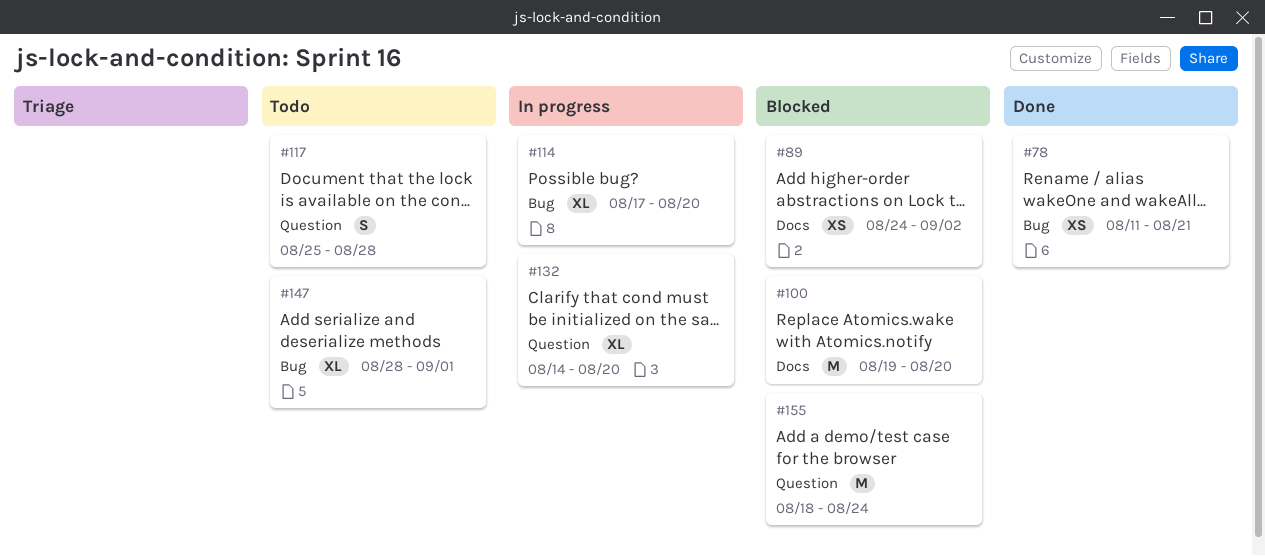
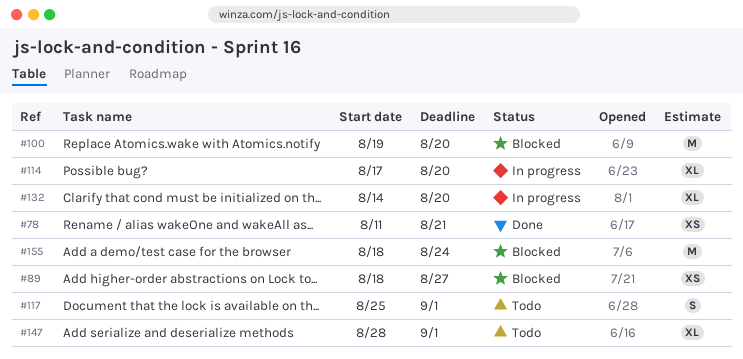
#89, start: Aug 24 -> Aug 18
#89, due: Sep 2 -> Aug 27
#117, due: Aug 28 -> Sep 1

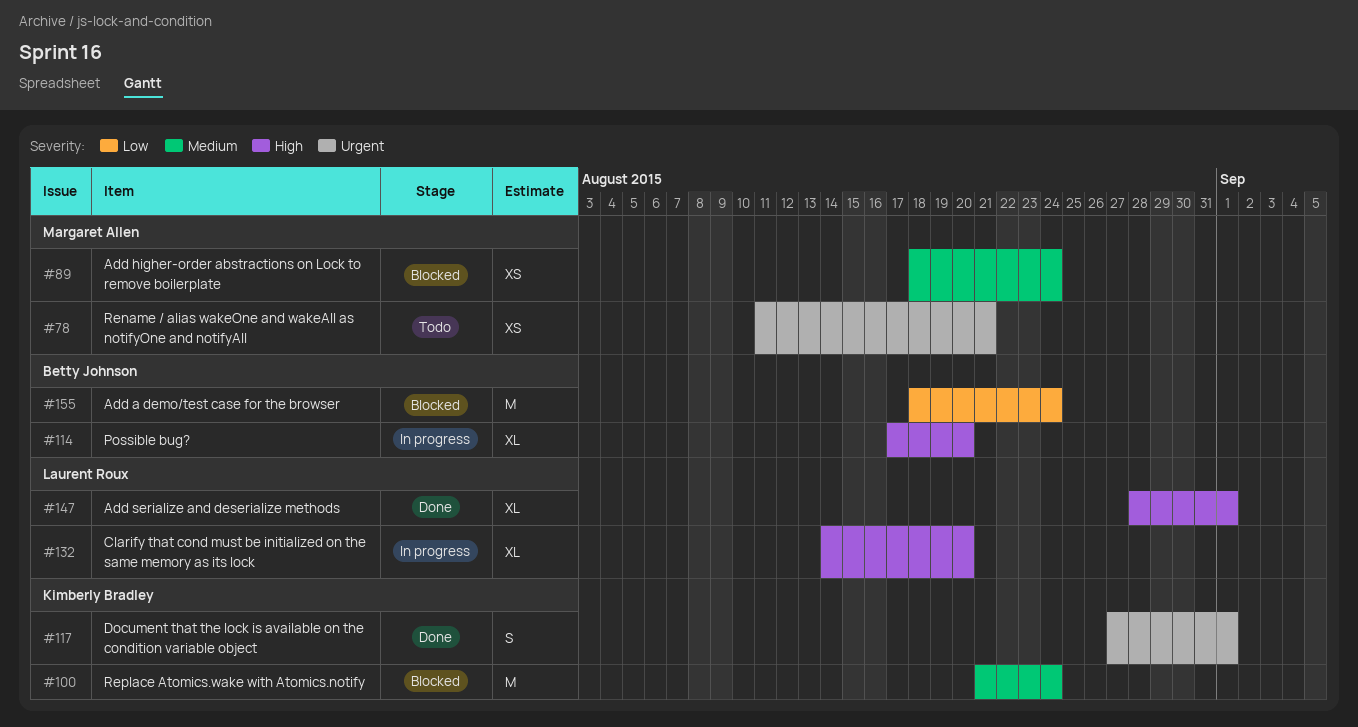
#78, status: Done -> Todo
#89, due: Aug 27 -> Aug 24
#100, start: Aug 19 -> Aug 21
#100, due: Aug 20 -> Aug 24
#117, status: Todo -> Done
#117, start: Aug 25 -> Aug 27
#147, status: Todo -> Done

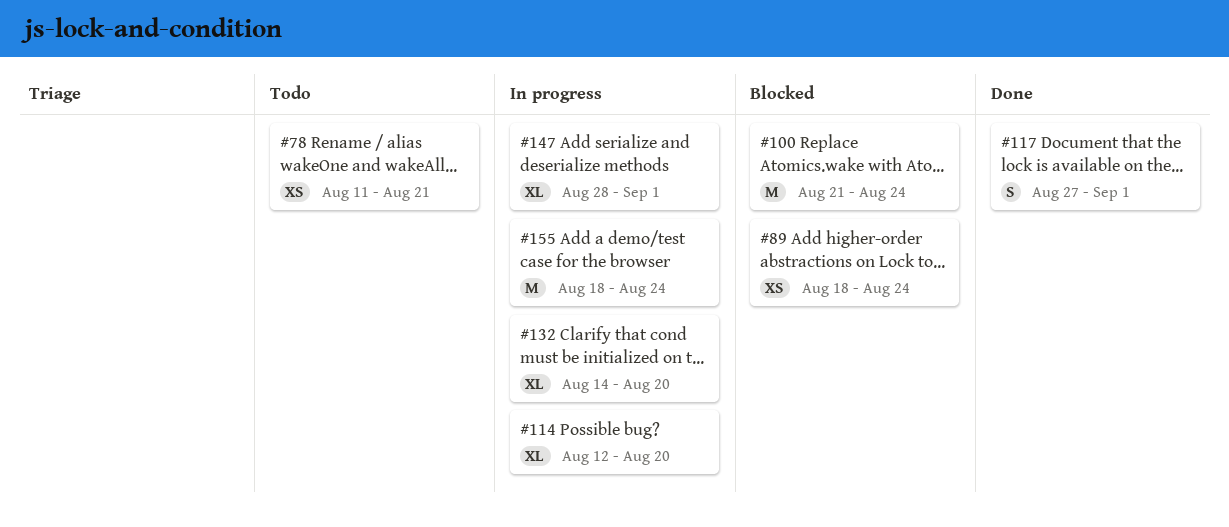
#114, start: Aug 17 -> Aug 12
#147, status: Done -> In progress
#155, status: Blocked -> In progress

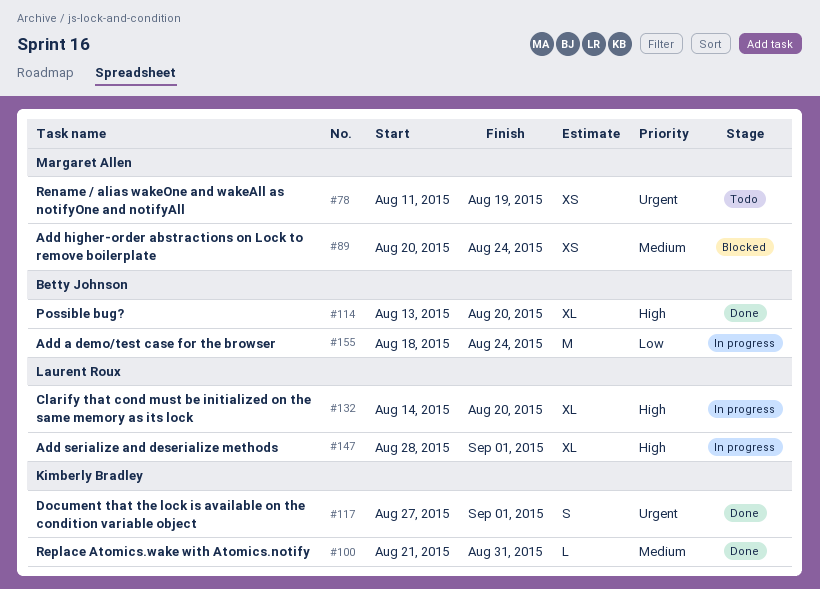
#78, due: Aug 21 -> Aug 19
#89, start: Aug 18 -> Aug 20
#100, status: Blocked -> Done
#100, estimate: M -> L
#100, due: Aug 24 -> Aug 31
#114, status: In progress -> Done
#114, start: Aug 12 -> Aug 13

